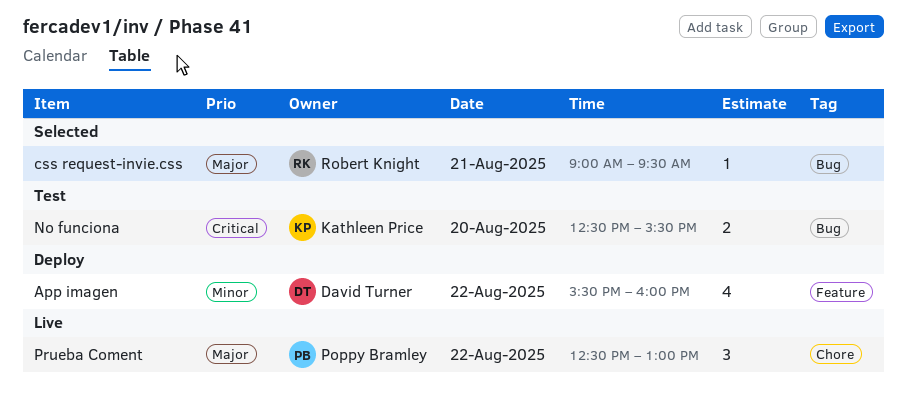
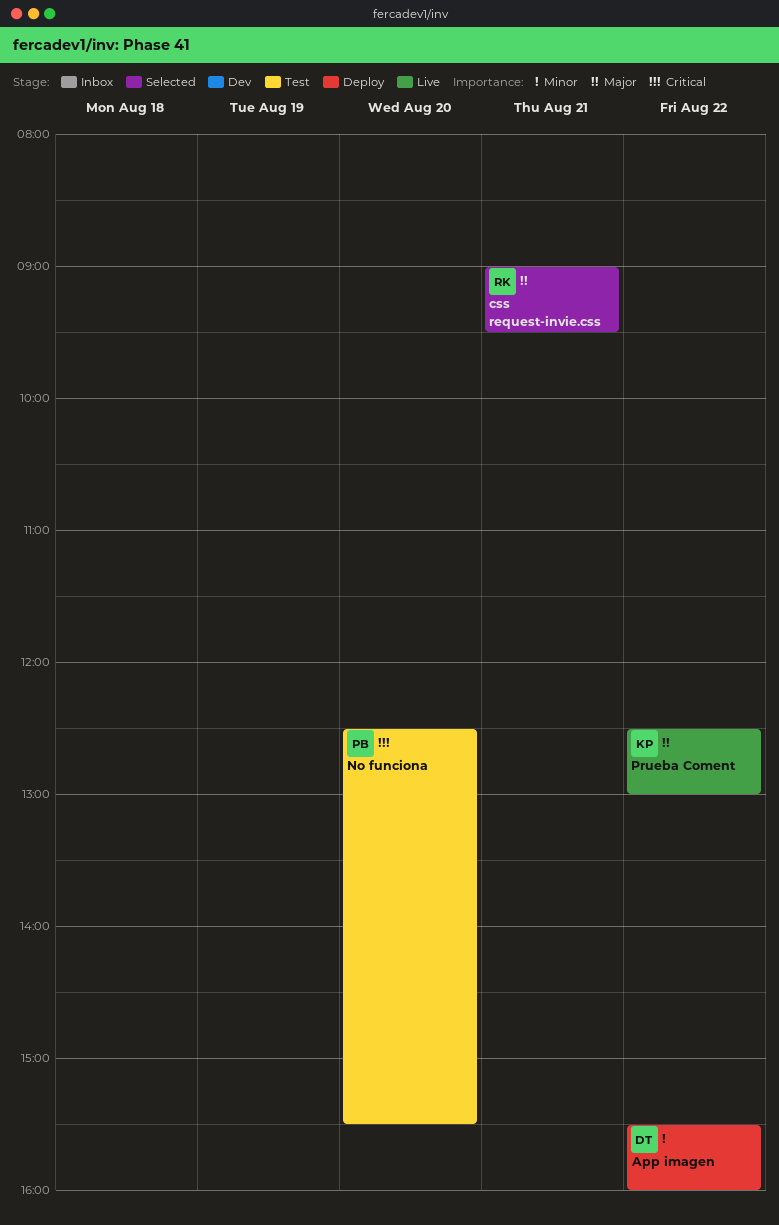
No funciona, owner: Kathleen Price -> Poppy Bramley
Prueba Coment, owner: Poppy Bramley -> Kathleen Price

